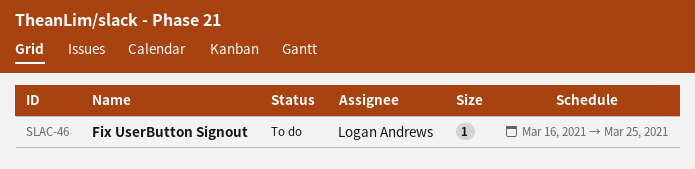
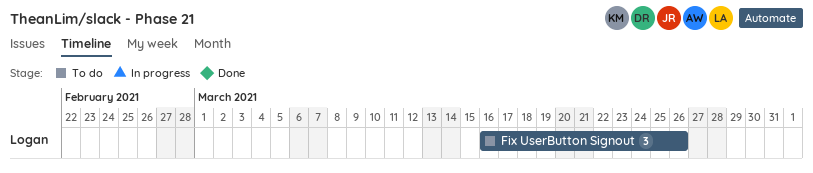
Fix UserButton Signout, estimate: 1 -> 3
Fix UserButton Signout, due: Mar 25 -> Mar 26

